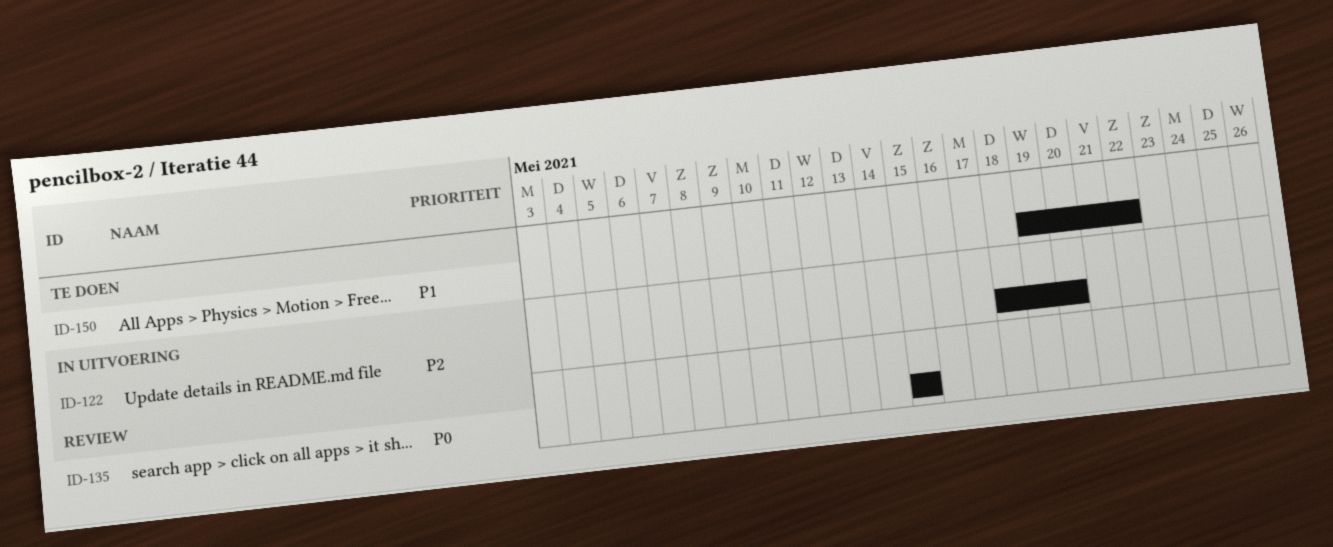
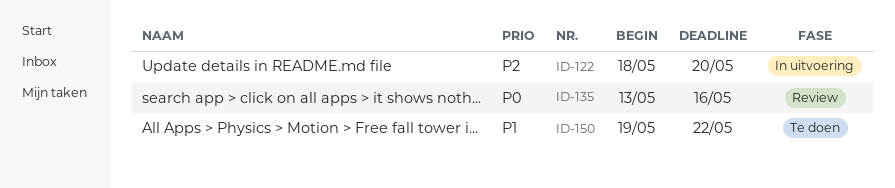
ID-135, start: May 15 -> May 13
ID-135, due: May 15 -> May 16

